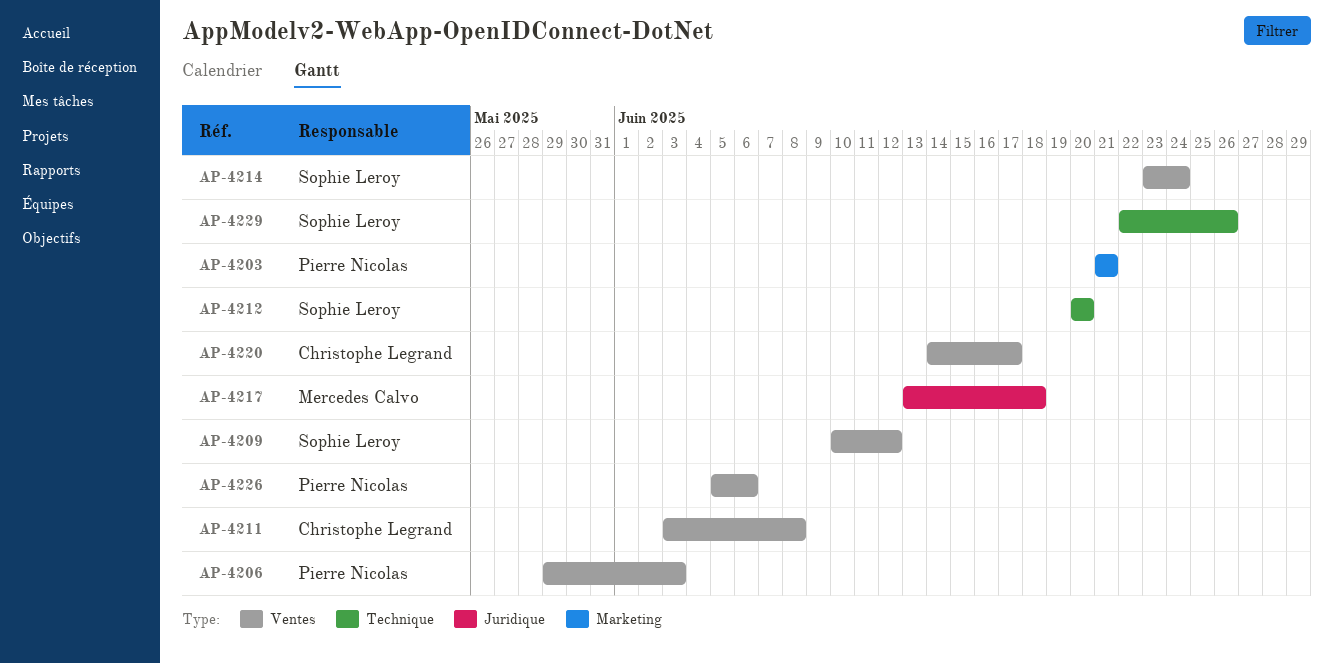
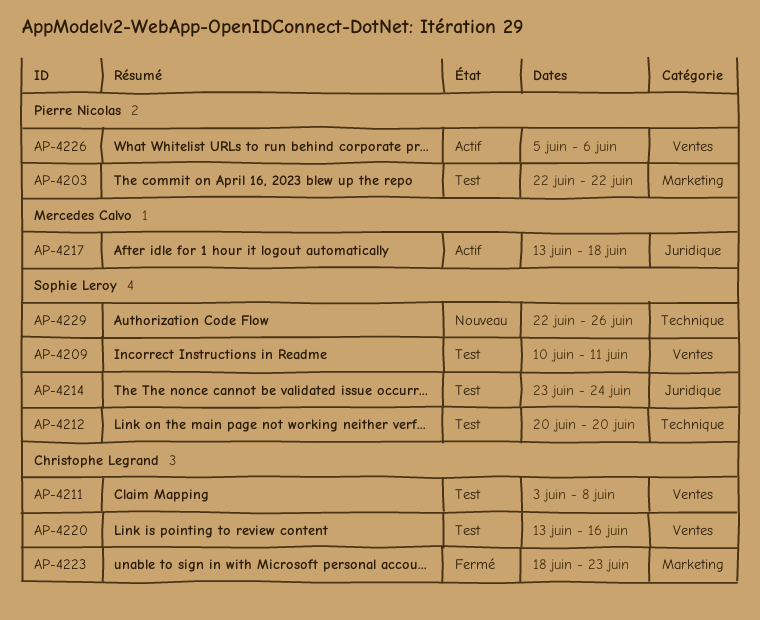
AP-4203, start: Jun 21 -> Jun 22
AP-4203, due: Jun 21 -> Jun 22
AP-4206: present -> none
AP-4209, due: Jun 12 -> Jun 11
AP-4214, label: Ventes -> Juridique
AP-4220, start: Jun 14 -> Jun 13
AP-4220, due: Jun 17 -> Jun 16
AP-4223: none -> present

